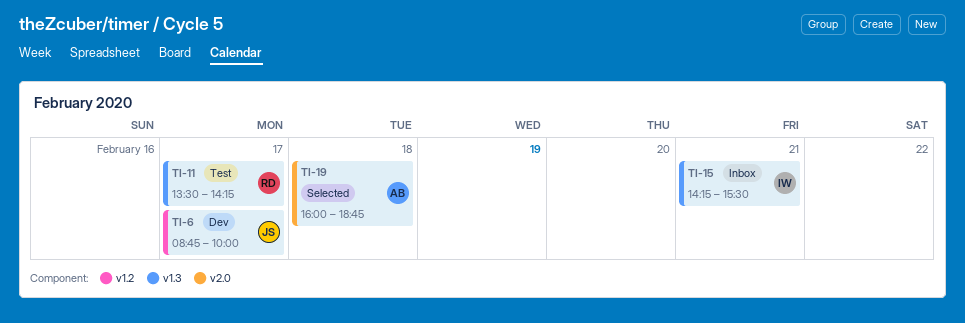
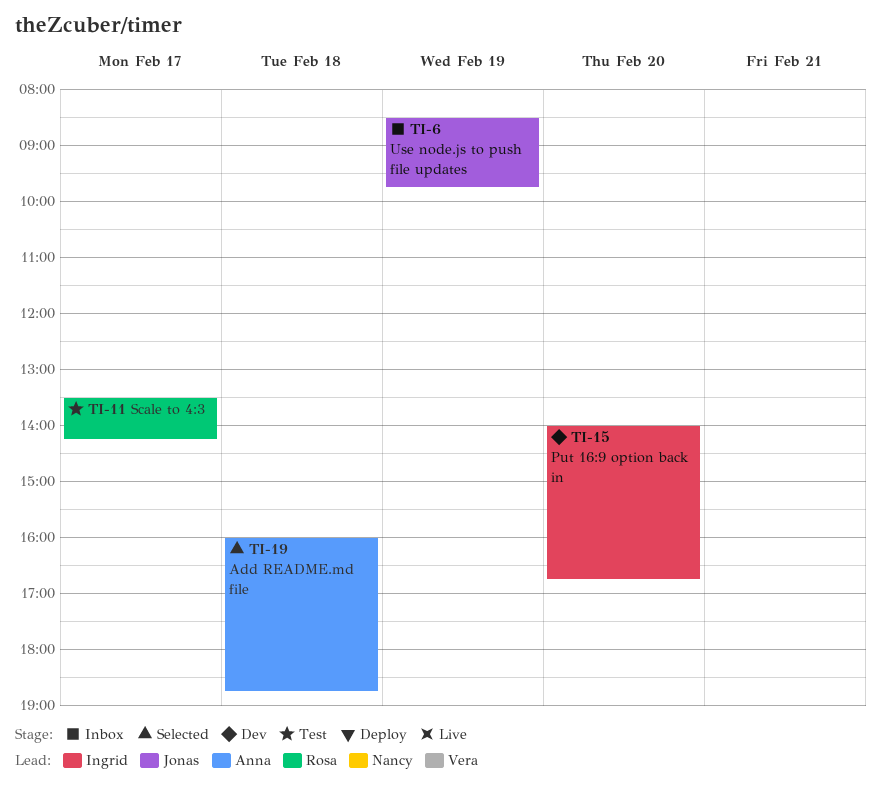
TI-6, status: Dev -> Inbox
TI-6, day: Feb 17 -> Feb 19
TI-6, begins: 08:45 -> 08:30
TI-6, ends: 10:00 -> 09:45
TI-15, status: Inbox -> Dev
TI-15, day: Feb 21 -> Feb 20
TI-15, begins: 14:15 -> 14:00
TI-15, ends: 15:30 -> 16:45

